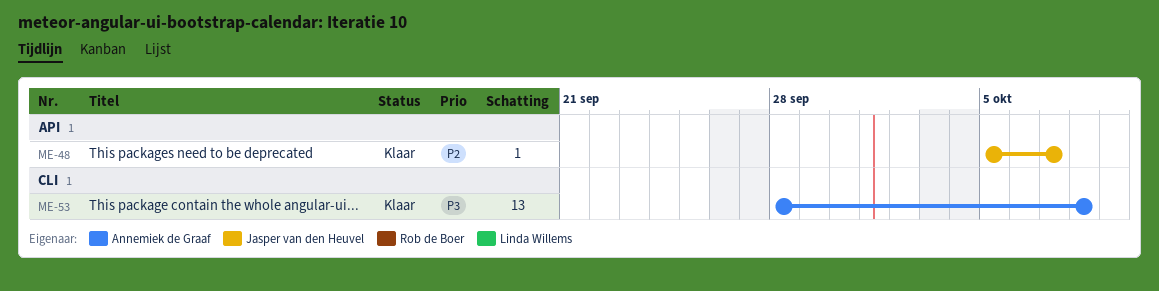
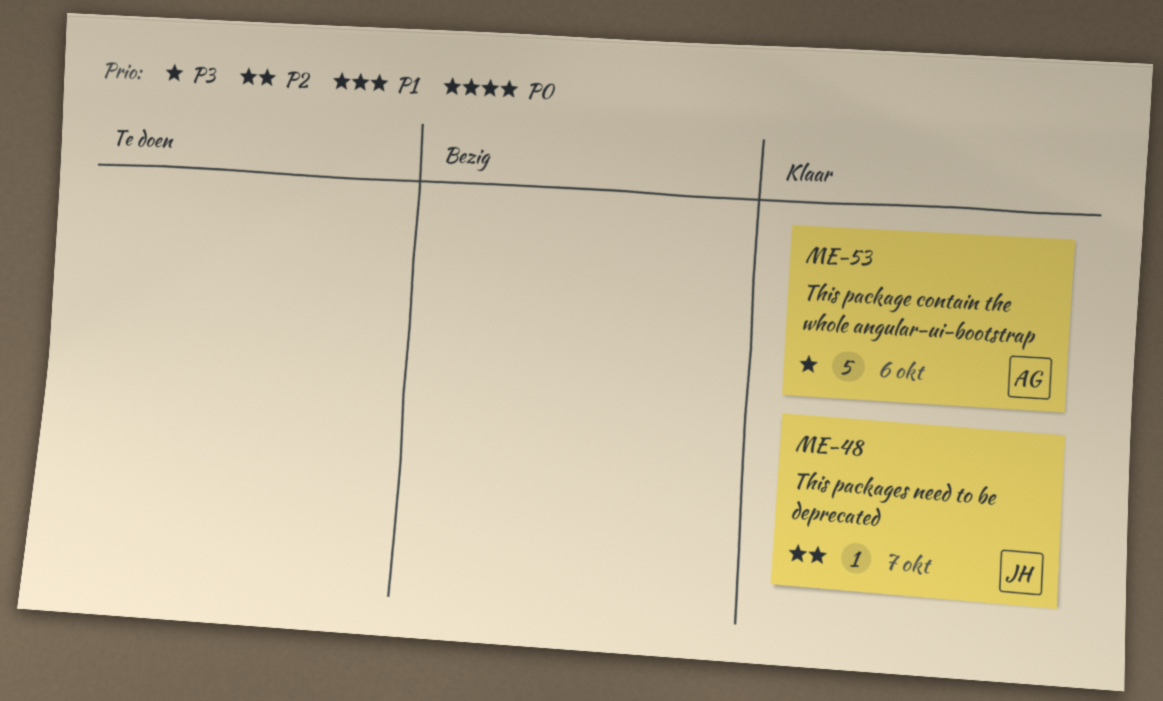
ME-53, estimate: 13 -> 5
ME-53, due: Oct 8 -> Oct 6

